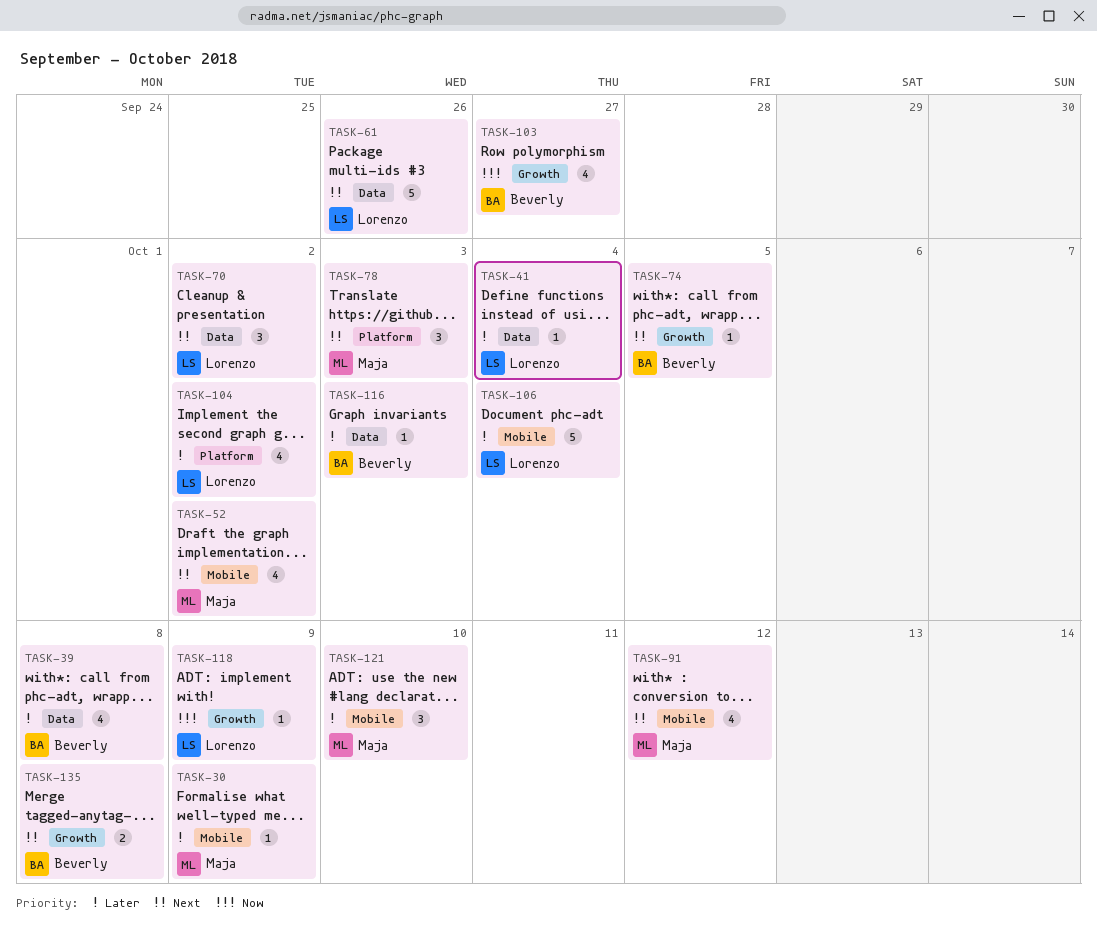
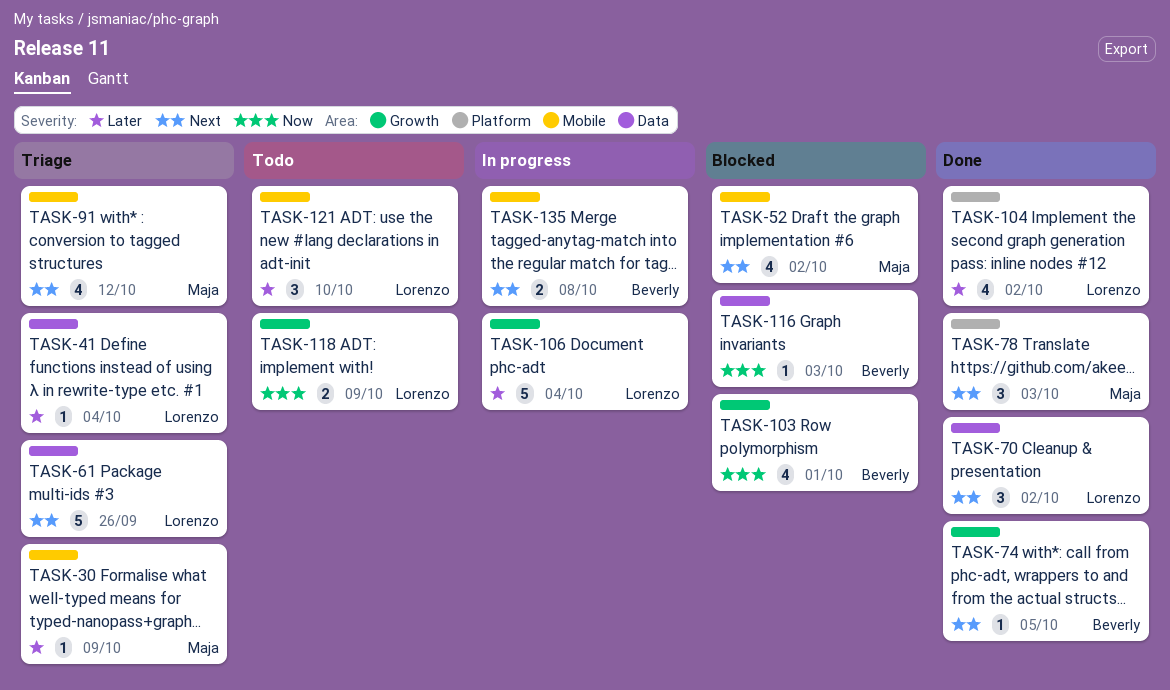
TASK-39: present -> none
TASK-103, due: Sep 27 -> Oct 1
TASK-106, label: Mobile -> Growth
TASK-116, priority: Later -> Now
TASK-118, estimate: 1 -> 2
TASK-121, owner: Maja -> Lorenzo
TASK-135, label: Growth -> Mobile

